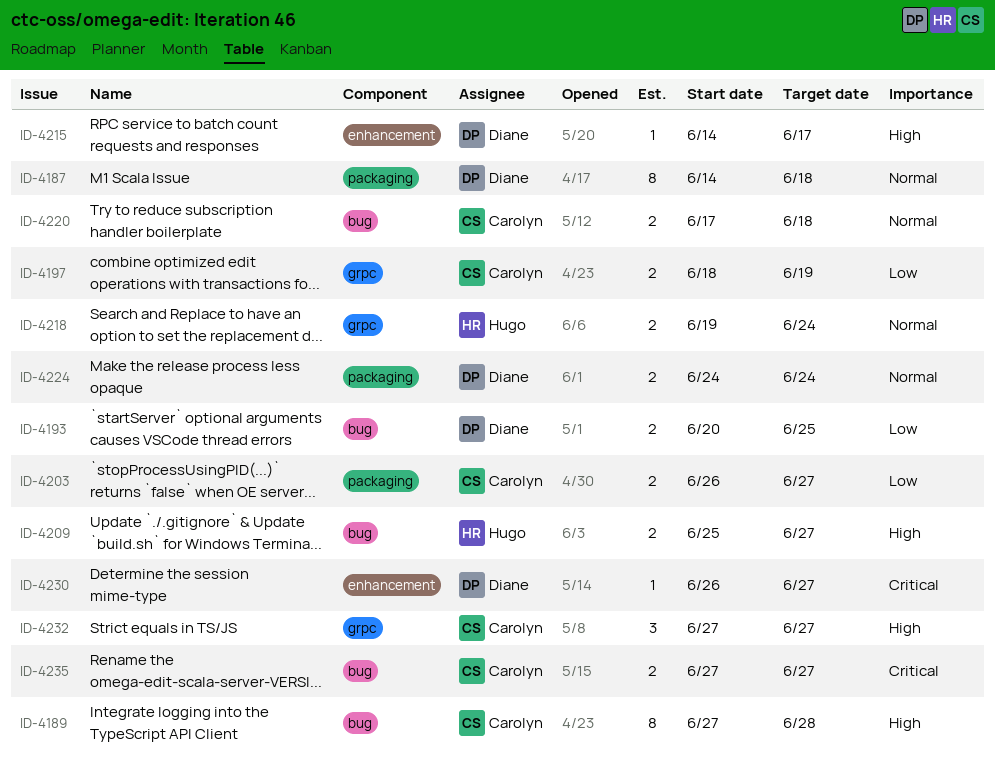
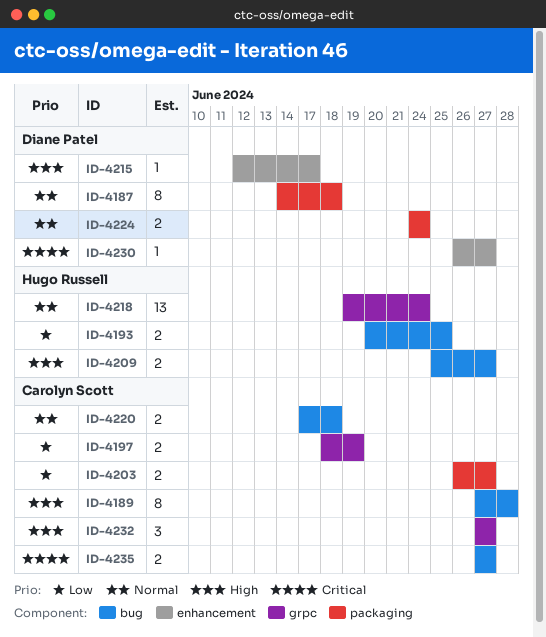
ID-4193, owner: Diane Patel -> Hugo Russell
ID-4215, start: Jun 14 -> Jun 12
ID-4218, estimate: 2 -> 13

